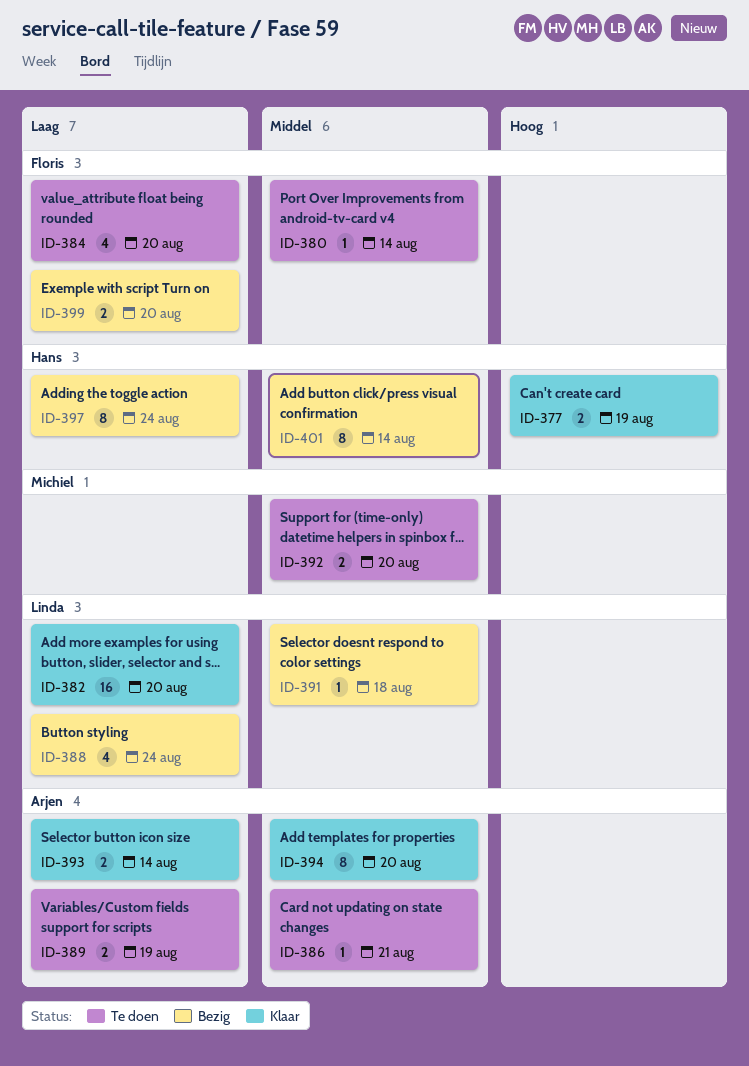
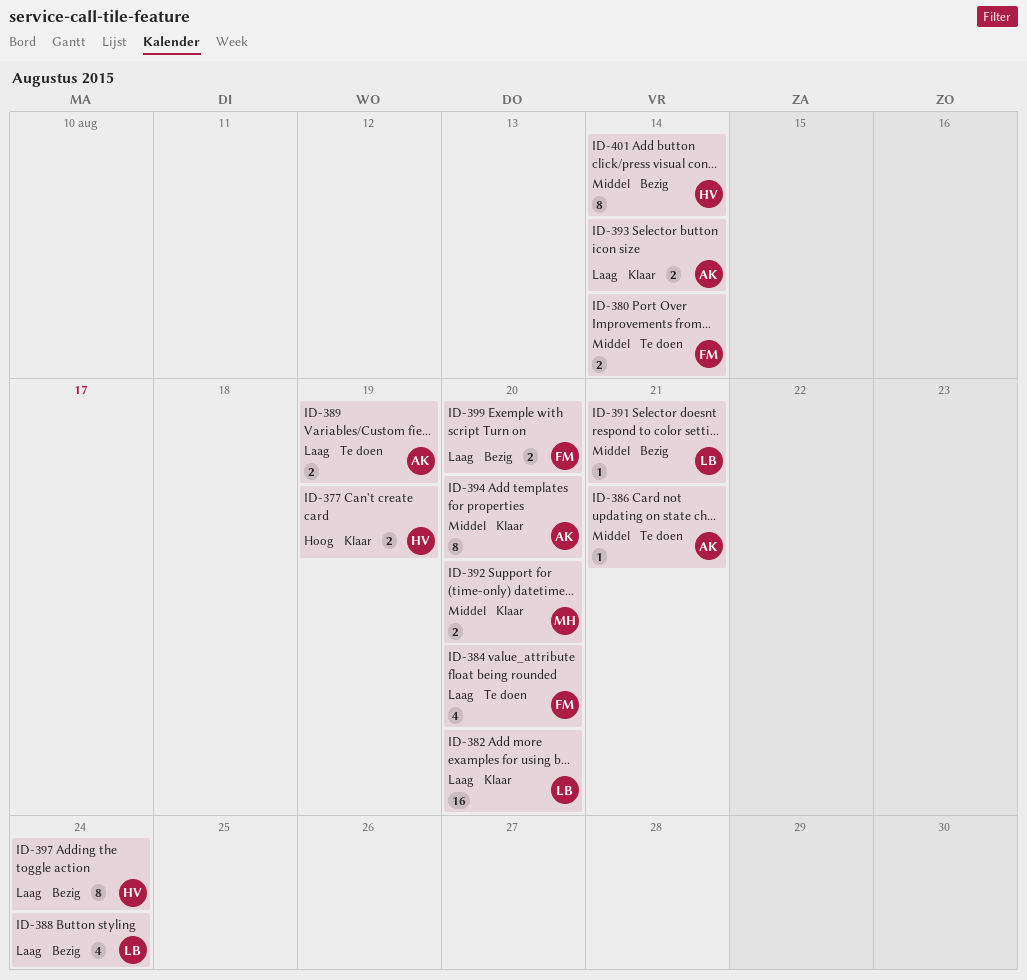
ID-380, estimate: 1 -> 2
ID-391, due: Aug 18 -> Aug 21
ID-392, status: Te doen -> Klaar

